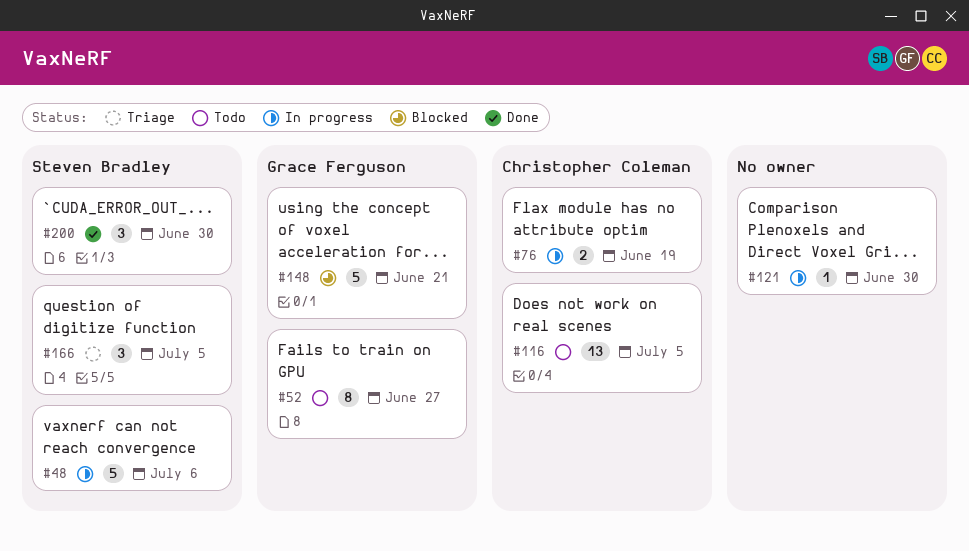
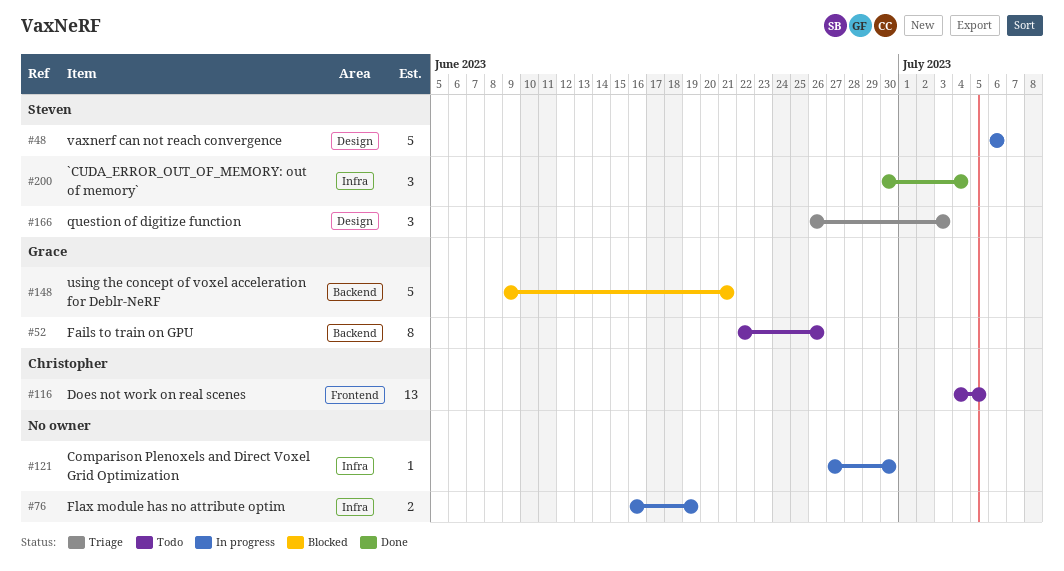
#52, due: Jun 27 -> Jun 26
#76, owner: Christopher Coleman -> none
#166, due: Jul 5 -> Jul 3
#200, due: Jun 30 -> Jul 4

